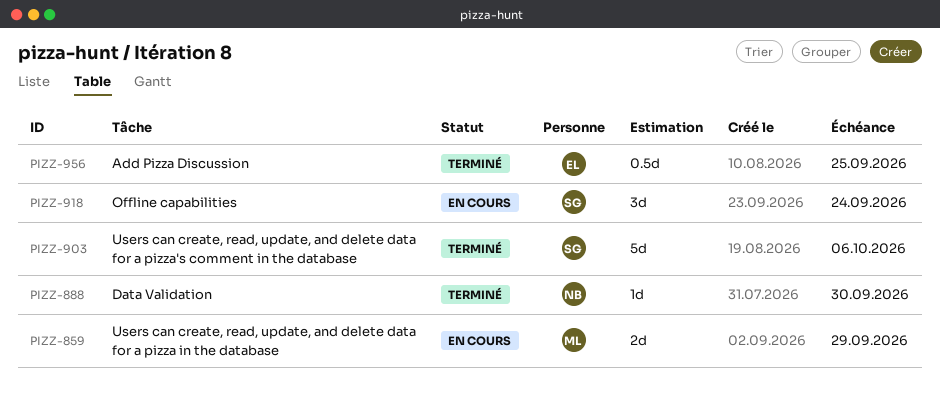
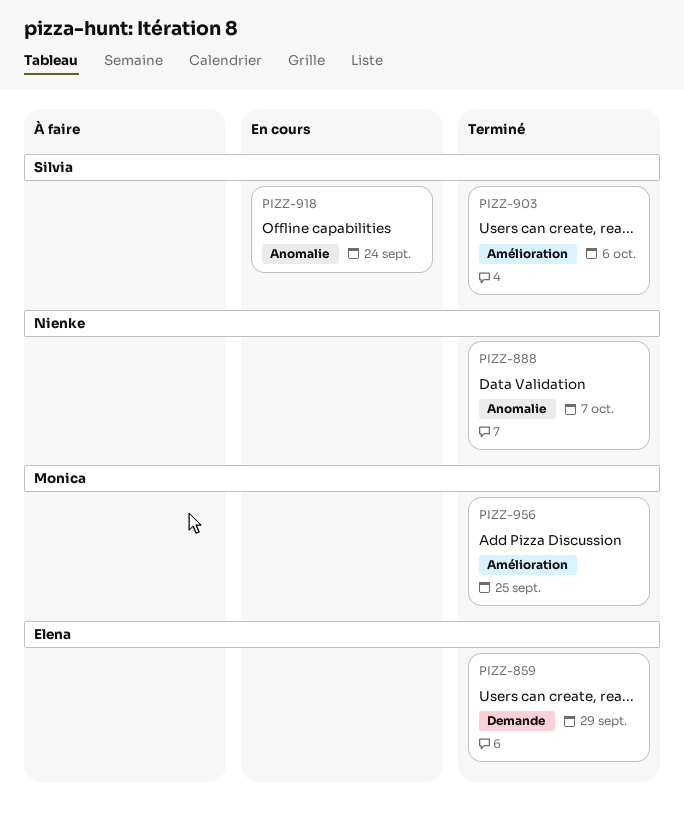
PIZZ-859, status: En cours -> Terminé
PIZZ-859, owner: Monica -> Elena
PIZZ-888, due: Sep 30 -> Oct 7
PIZZ-956, owner: Elena -> Monica

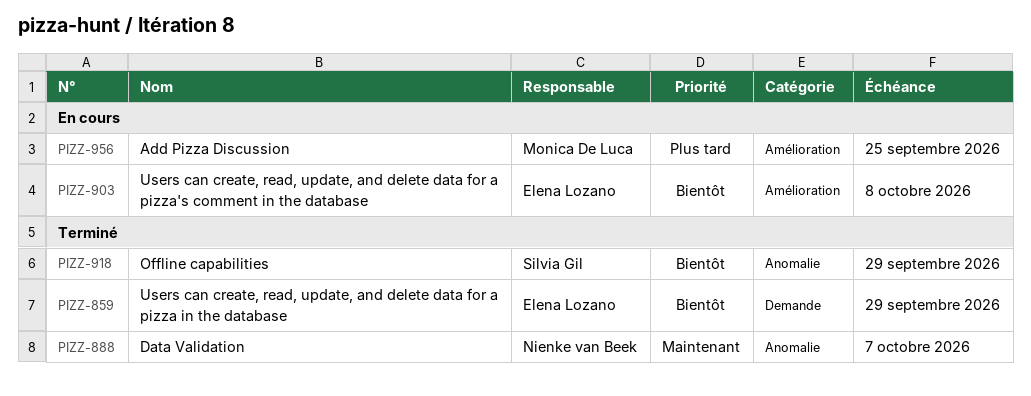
PIZZ-903, status: Terminé -> En cours
PIZZ-903, owner: Silvia Gil -> Elena Lozano
PIZZ-903, due: Oct 6 -> Oct 8
PIZZ-918, status: En cours -> Terminé
PIZZ-918, due: Sep 24 -> Sep 29
PIZZ-956, status: Terminé -> En cours

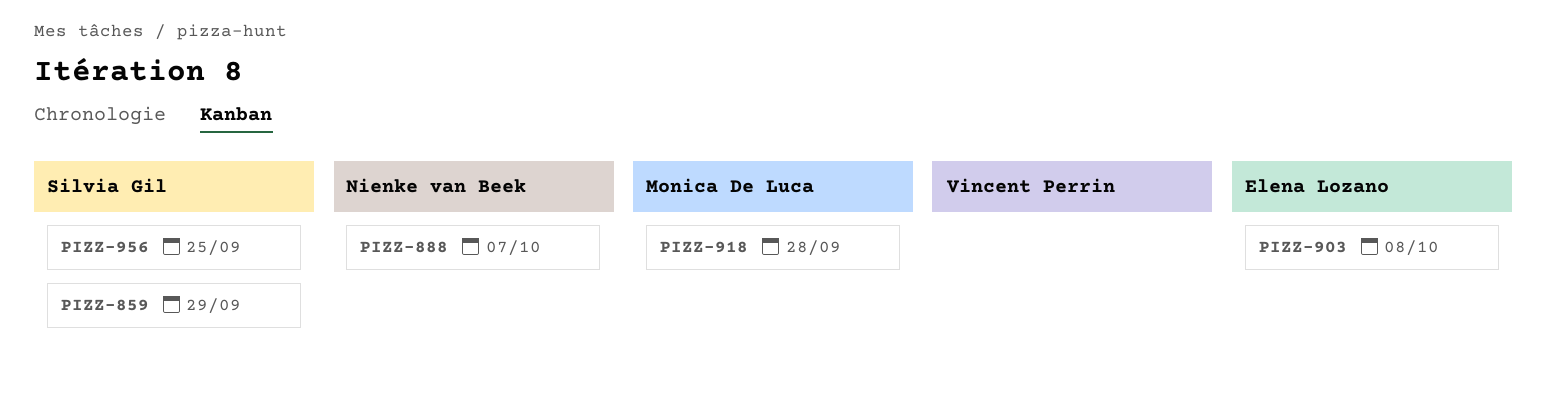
PIZZ-859, owner: Elena Lozano -> Silvia Gil
PIZZ-918, owner: Silvia Gil -> Monica De Luca
PIZZ-918, due: Sep 29 -> Sep 28
PIZZ-956, owner: Monica De Luca -> Silvia Gil

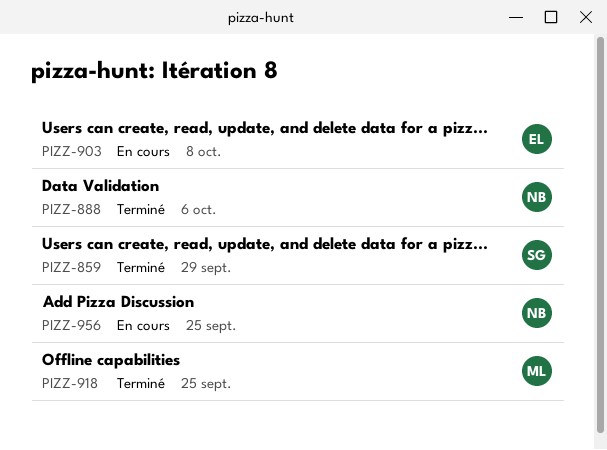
PIZZ-888, due: Oct 7 -> Oct 6
PIZZ-918, due: Sep 28 -> Sep 25
PIZZ-956, owner: Silvia Gil -> Nienke van Beek

